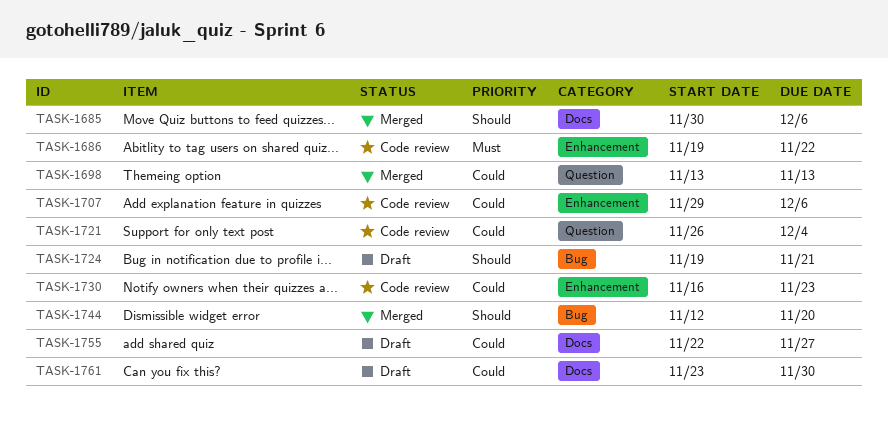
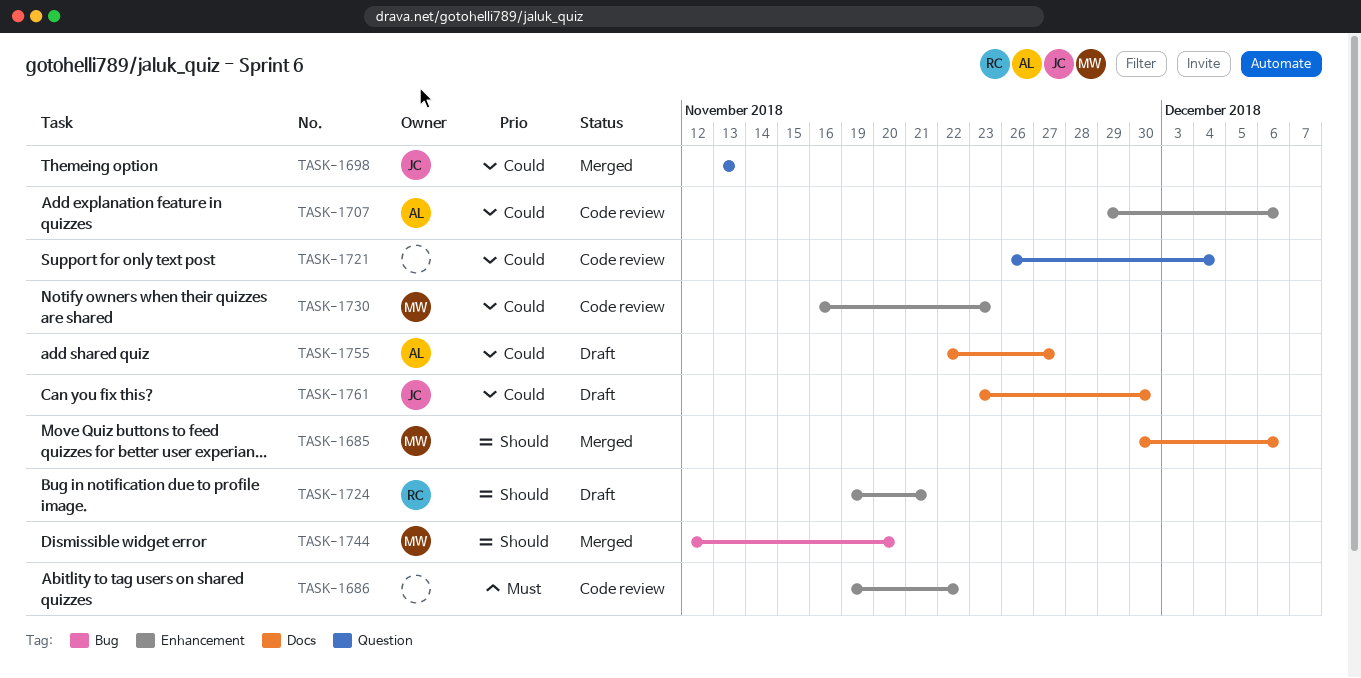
TASK-1724, label: Bug -> Enhancement

